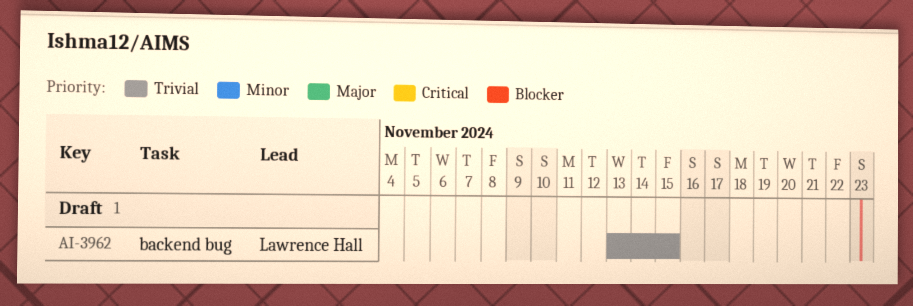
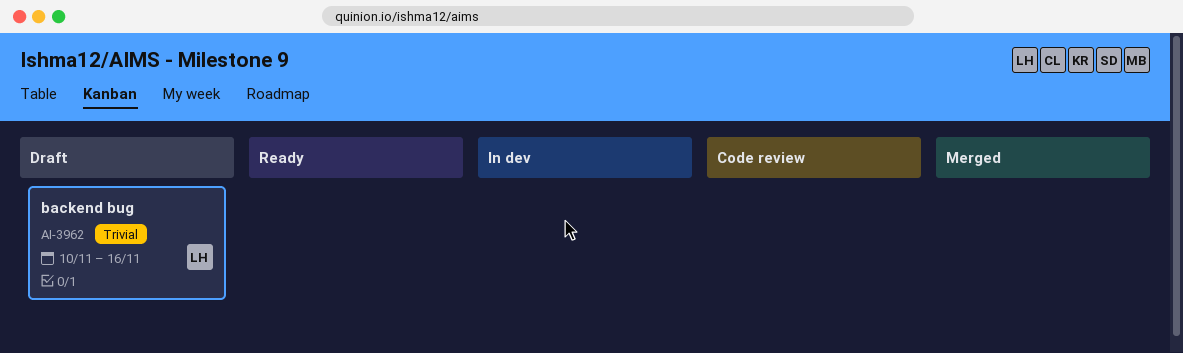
AI-3962, start: Nov 13 -> Nov 10
AI-3962, due: Nov 15 -> Nov 16

